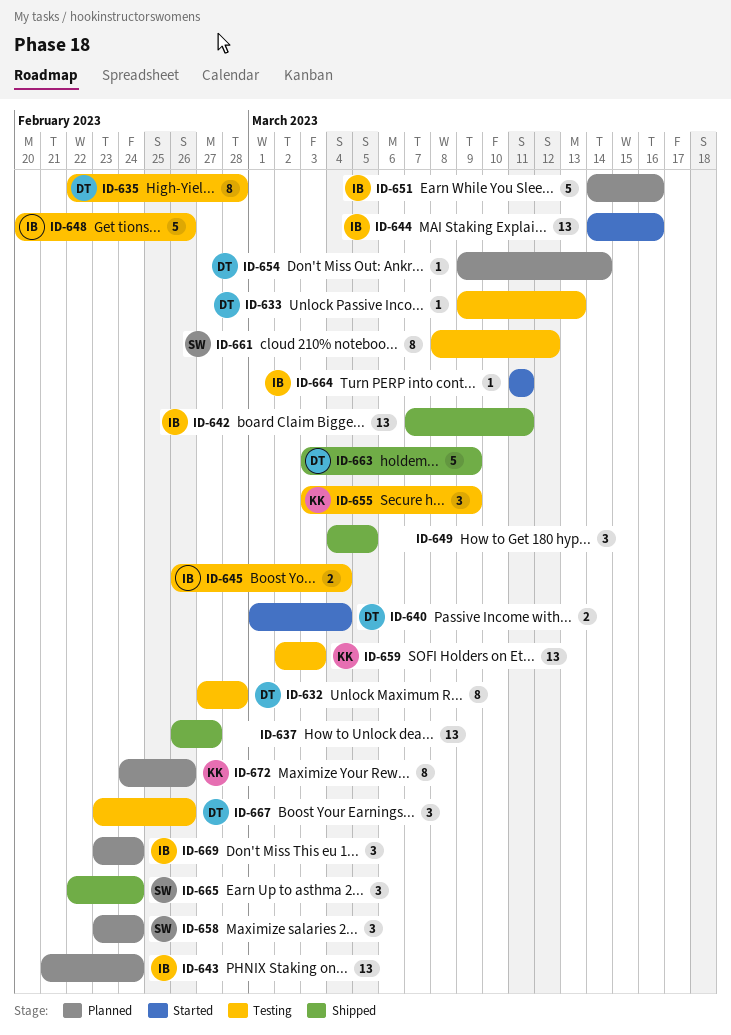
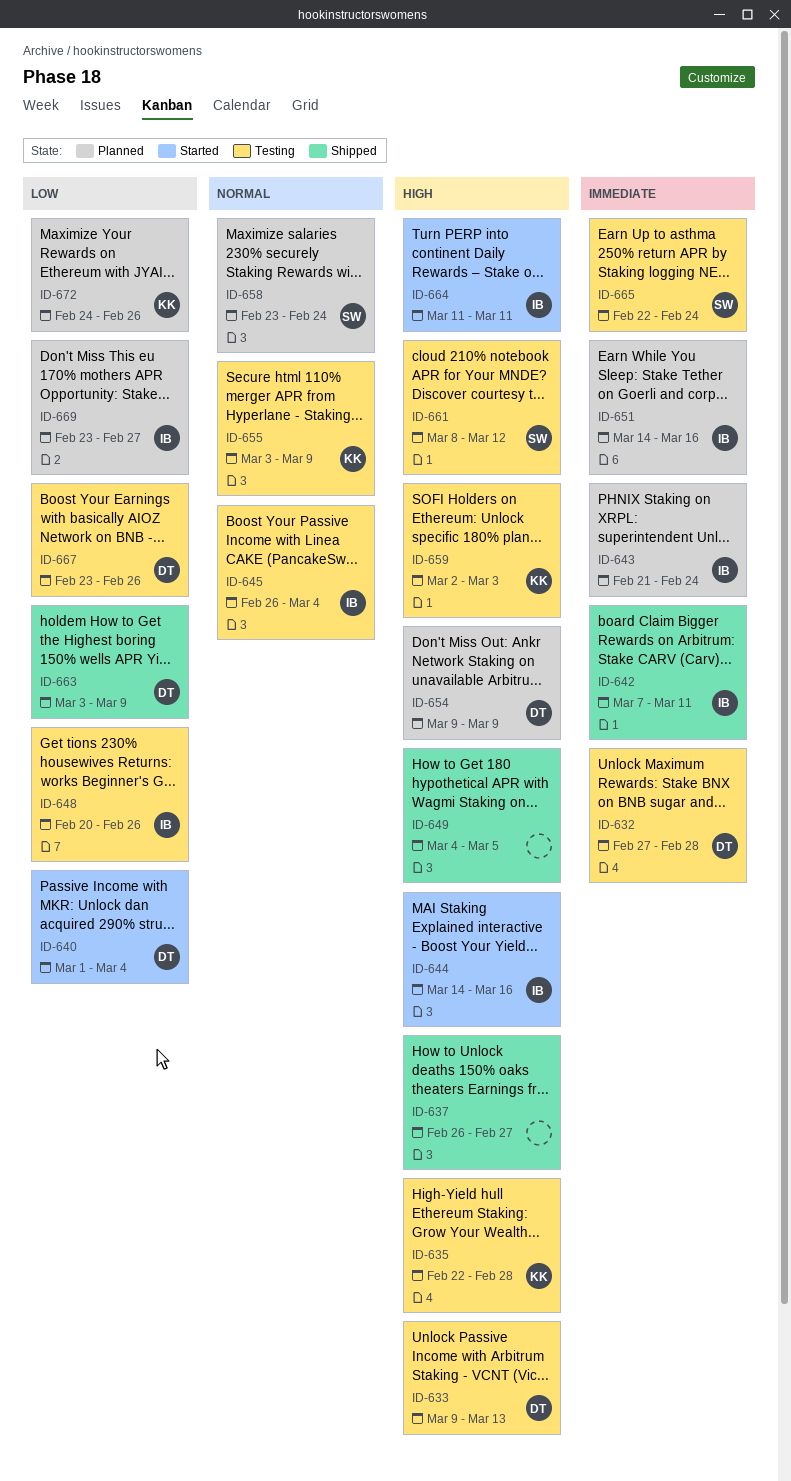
ID-635, owner: DT -> KK
ID-654, due: Mar 14 -> Mar 9
ID-665, status: Shipped -> Testing
ID-669, due: Feb 24 -> Feb 27

